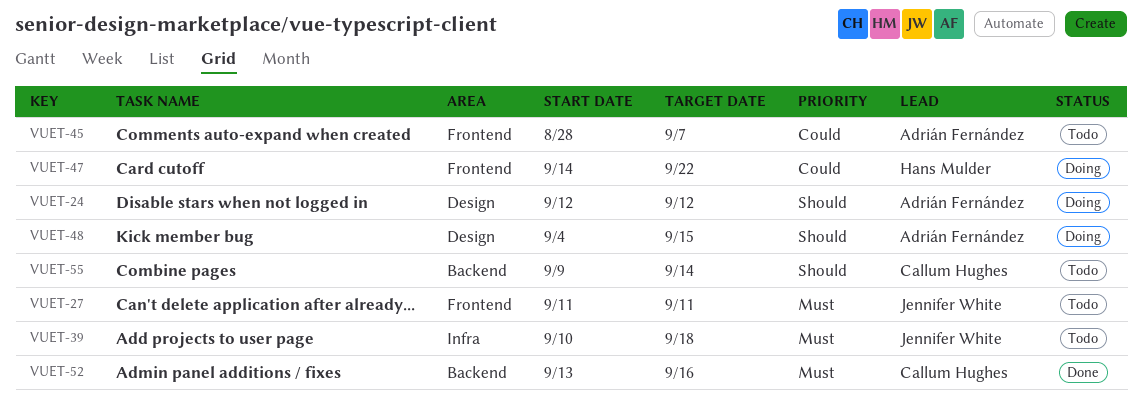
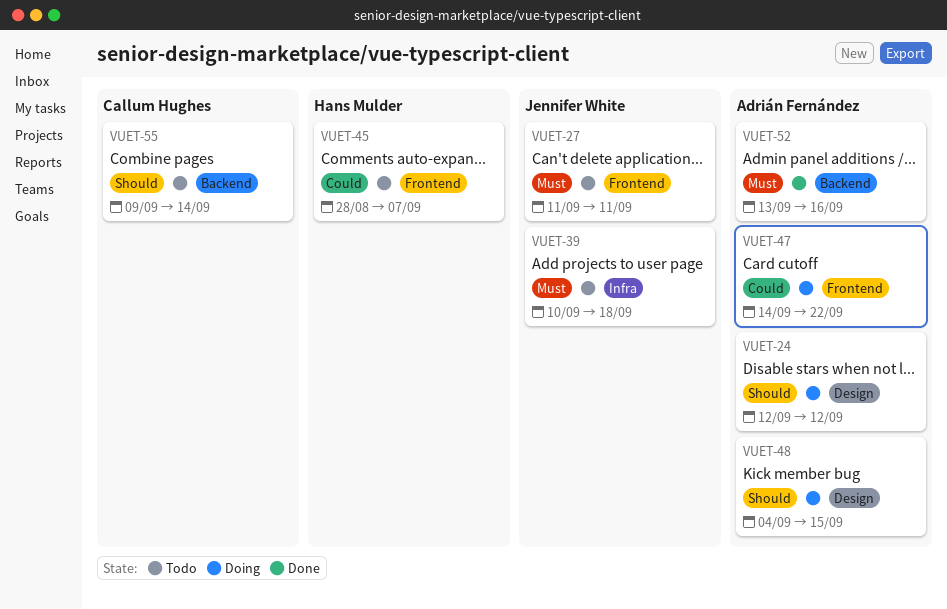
VUET-45, owner: Adrián Fernández -> Hans Mulder
VUET-47, owner: Hans Mulder -> Adrián Fernández
VUET-52, owner: Callum Hughes -> Adrián Fernández

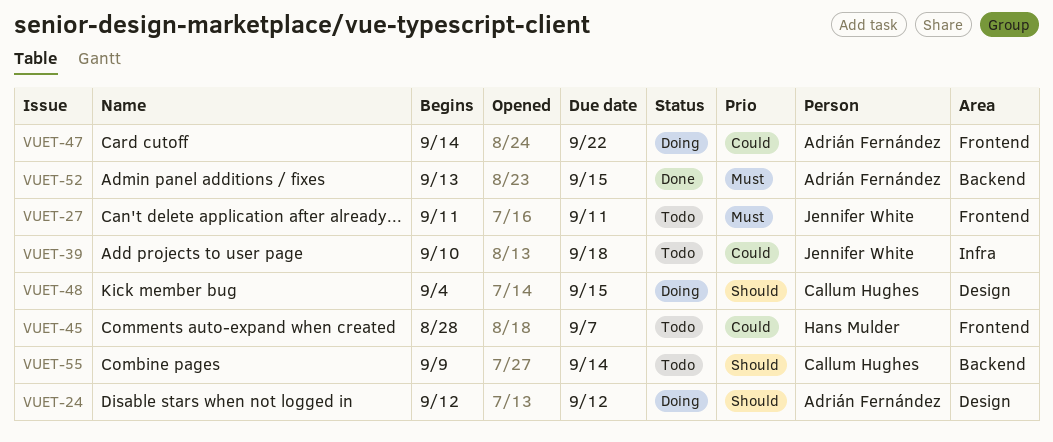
VUET-39, priority: Must -> Could
VUET-48, owner: Adrián Fernández -> Callum Hughes
VUET-52, due: Sep 16 -> Sep 15

